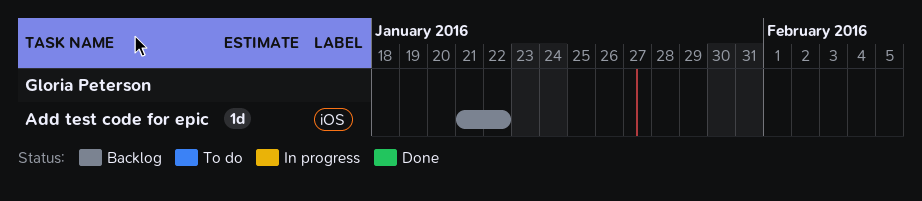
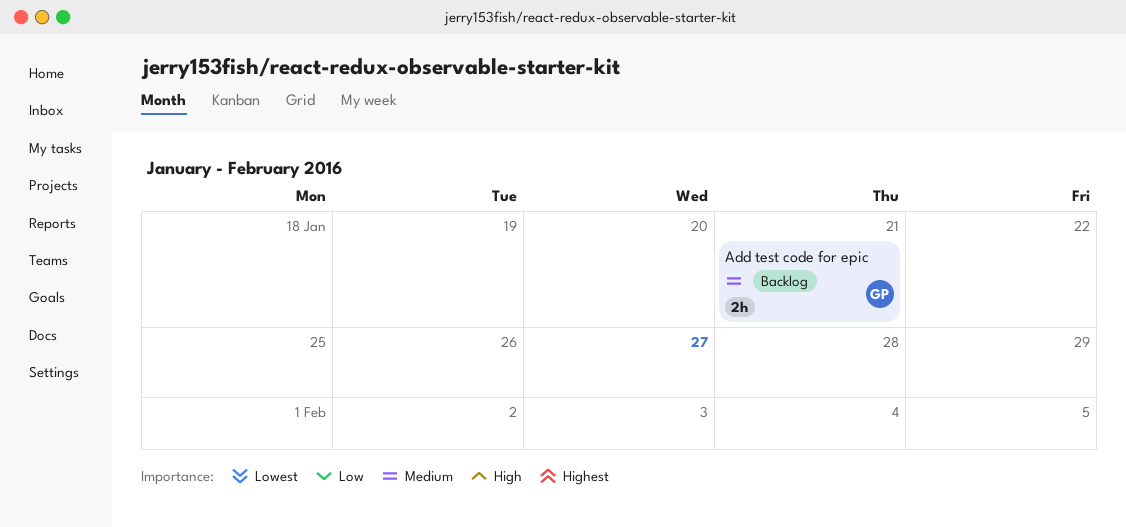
Add test code for epic, estimate: 1d -> 2h
Add test code for epic, due: Jan 22 -> Jan 21

